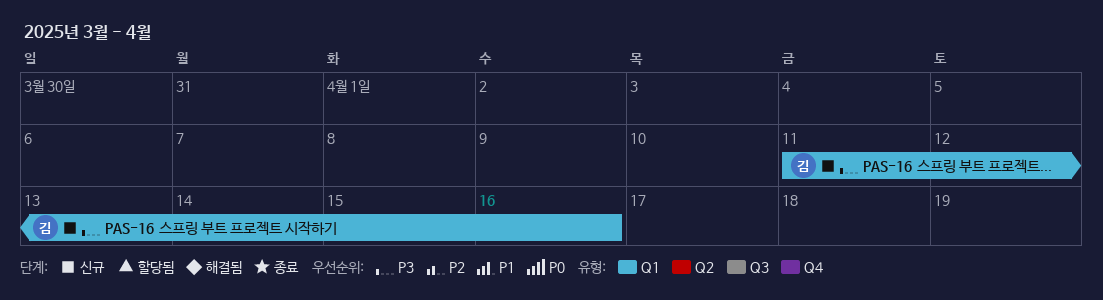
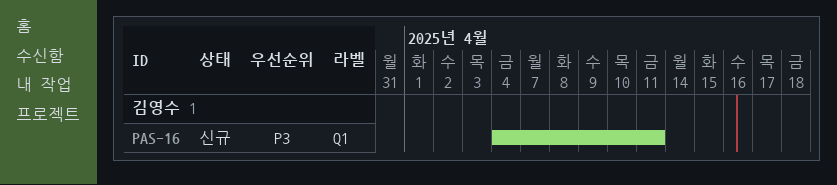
PAS-16, start: Apr 11 -> Apr 4
PAS-16, due: Apr 16 -> Apr 11

